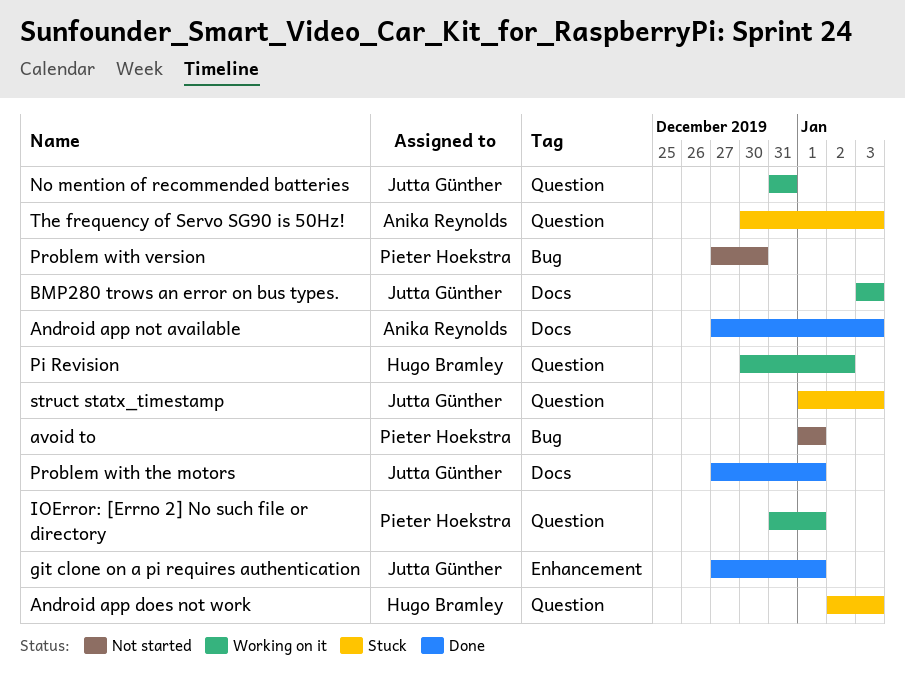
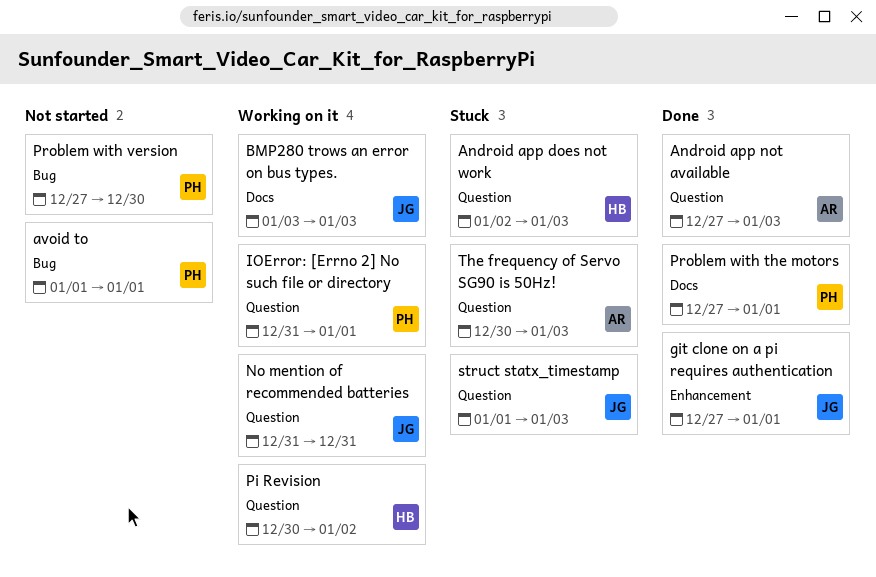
Android app not available, label: Docs -> Question
Problem with the motors, owner: Jutta Günther -> Pieter Hoekstra

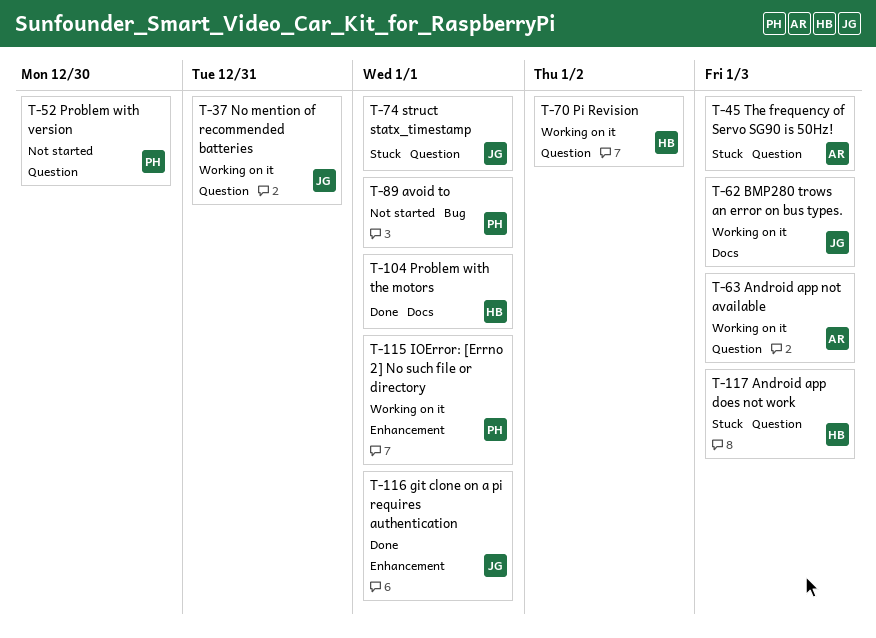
Android app not available, status: Done -> Working on it
IOError: [Errno 2] No such file or directory, label: Question -> Enhancement
Problem with the motors, owner: PH -> HB
Problem with version, label: Bug -> Question
struct statx_timestamp, due: Jan 3 -> Jan 1

